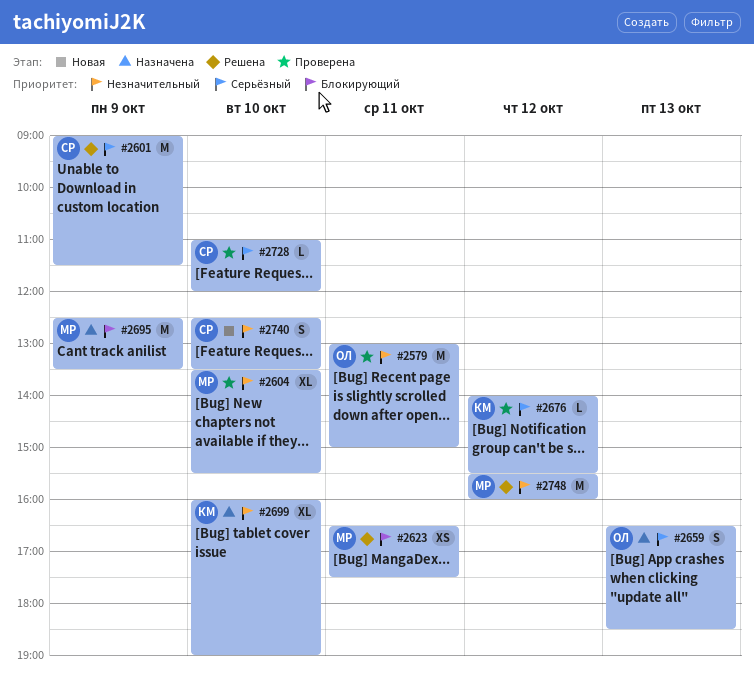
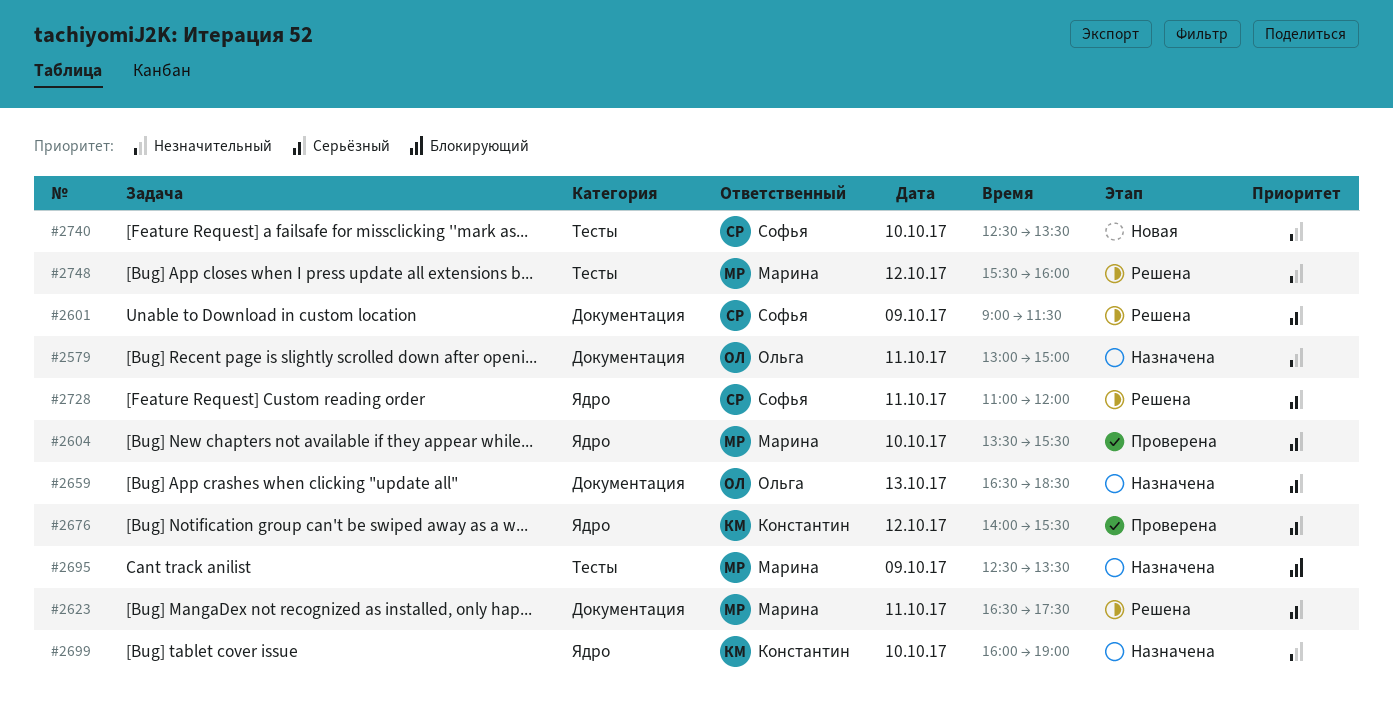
#2579, status: Проверена -> Назначена
#2604, priority: Незначительный -> Серьёзный
#2623, priority: Блокирующий -> Серьёзный
#2728, status: Проверена -> Решена
#2728, day: Oct 10 -> Oct 11

